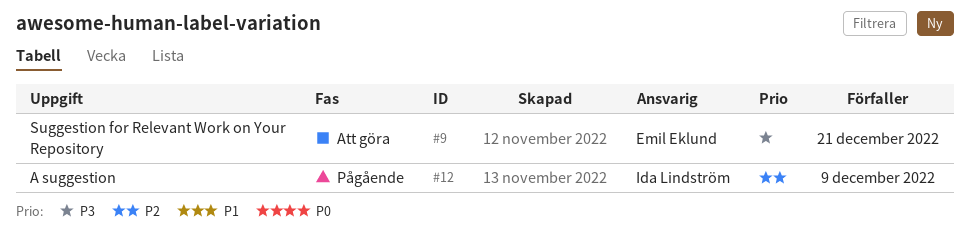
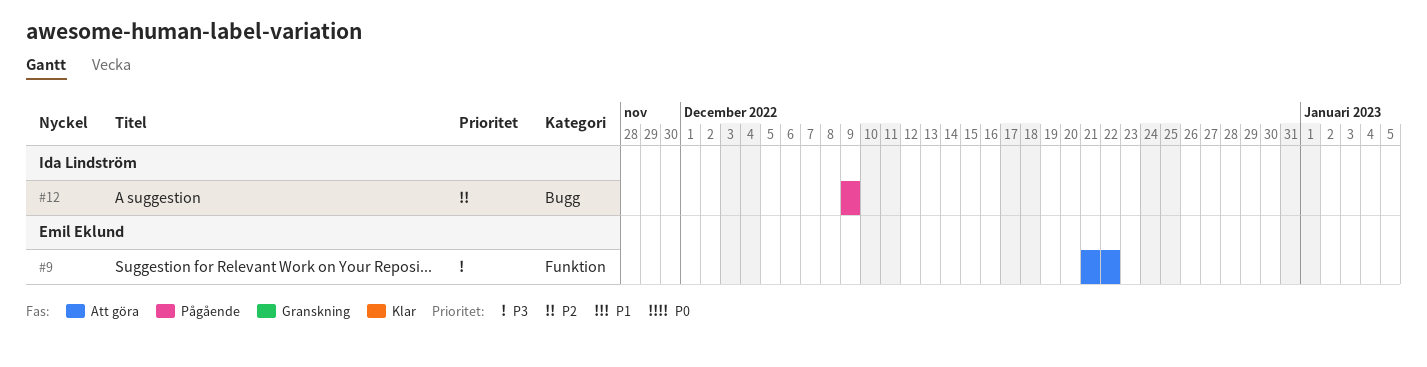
#9, due: Dec 21 -> Dec 22

